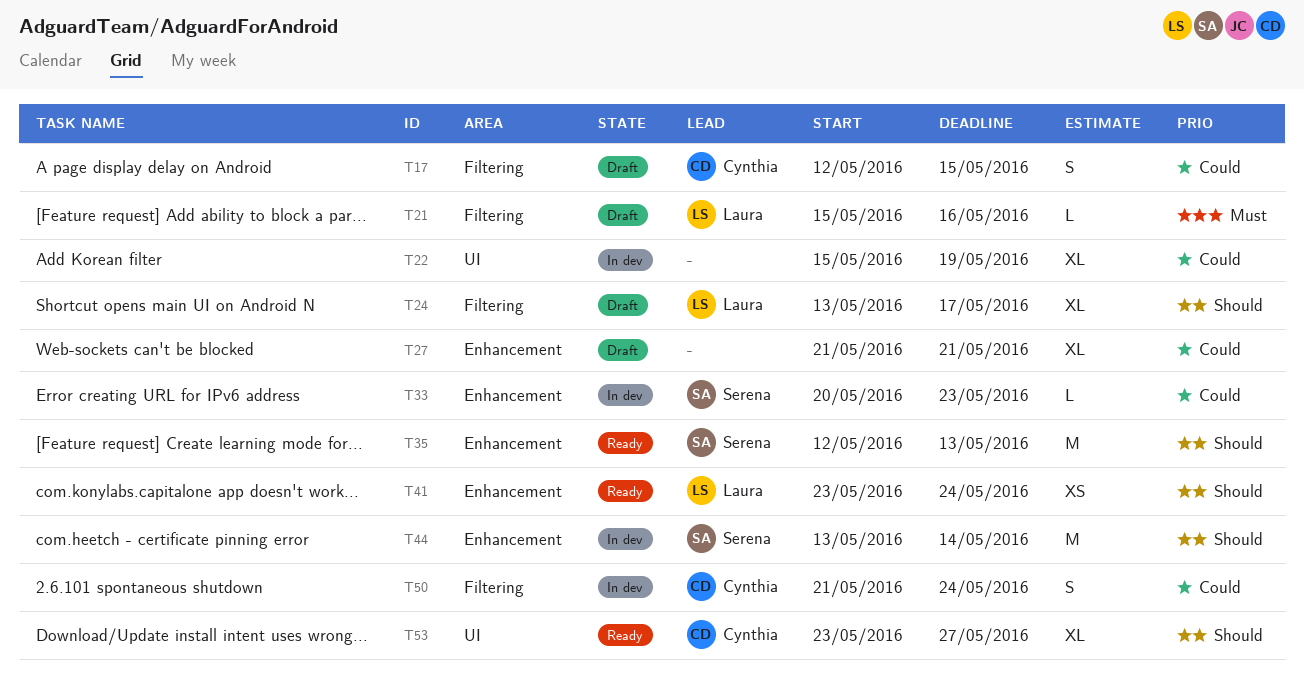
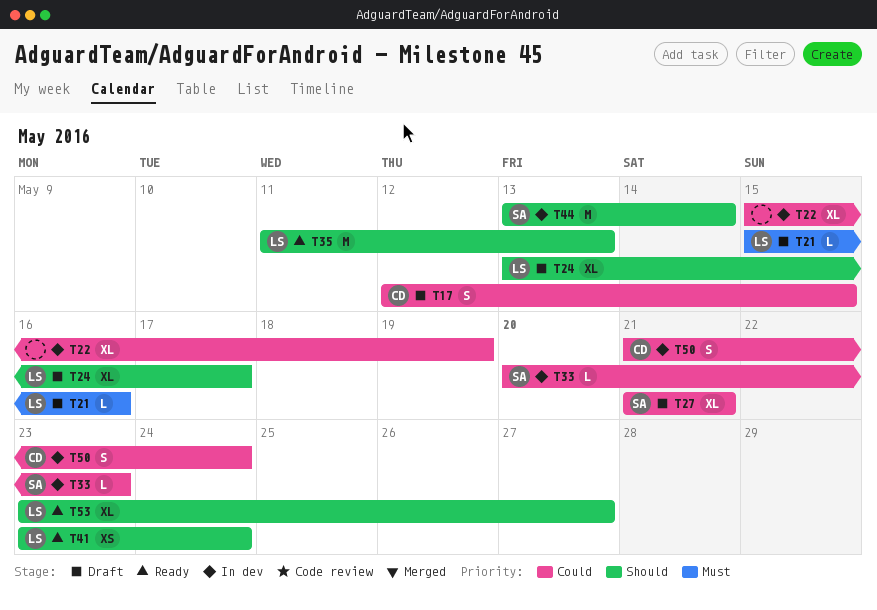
T27, owner: none -> Serena
T35, owner: Serena -> Laura
T35, start: May 12 -> May 11
T53, owner: Cynthia -> Laura

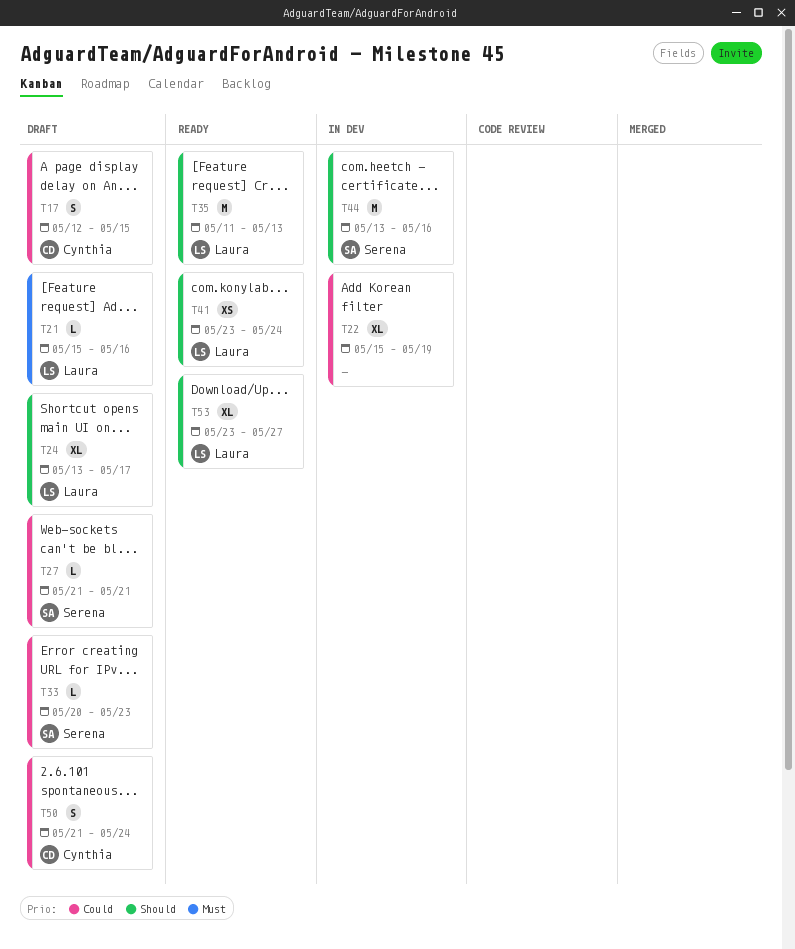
T27, estimate: XL -> L
T33, status: In dev -> Draft
T44, due: May 14 -> May 16
T50, status: In dev -> Draft

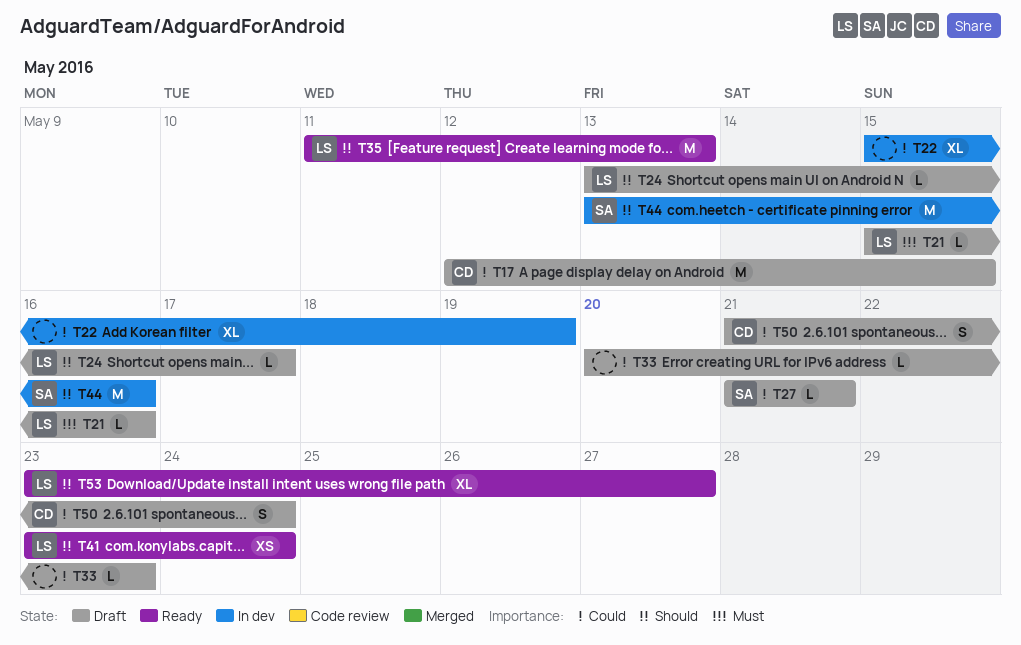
T17, estimate: S -> M
T24, estimate: XL -> L
T33, owner: Serena -> none

